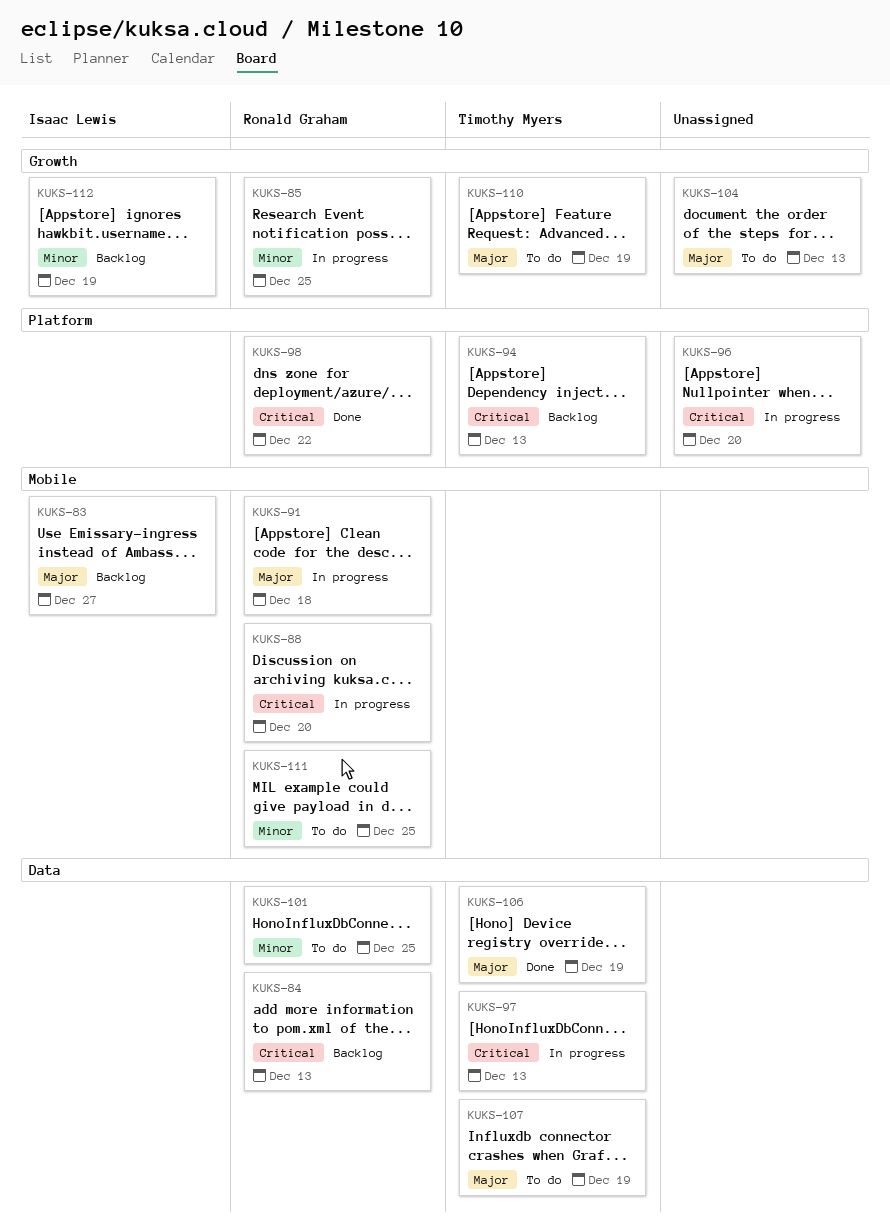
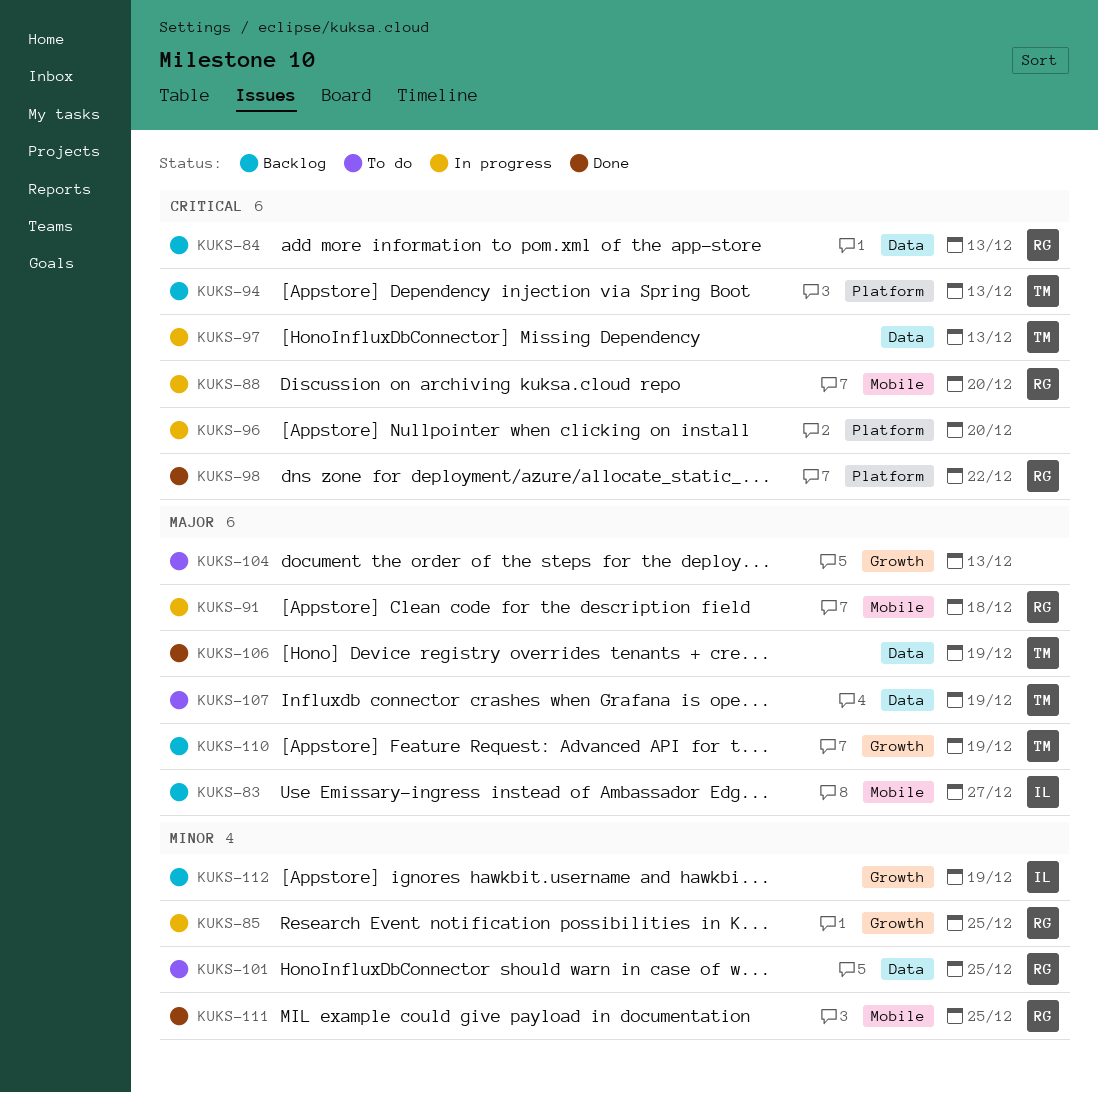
KUKS-110, status: To do -> Backlog
KUKS-111, status: To do -> Done

